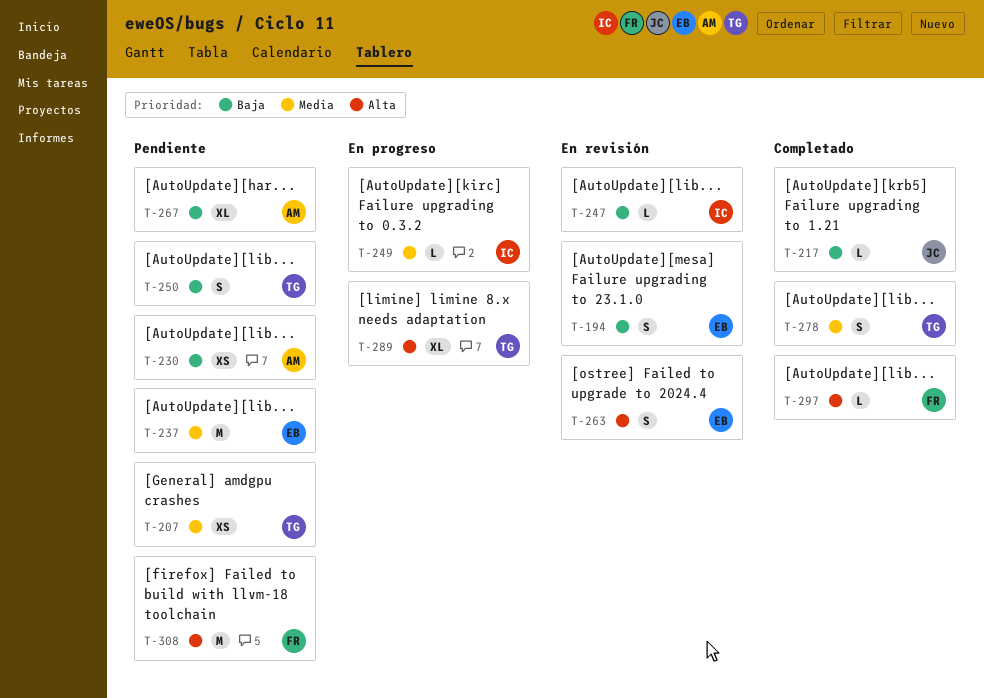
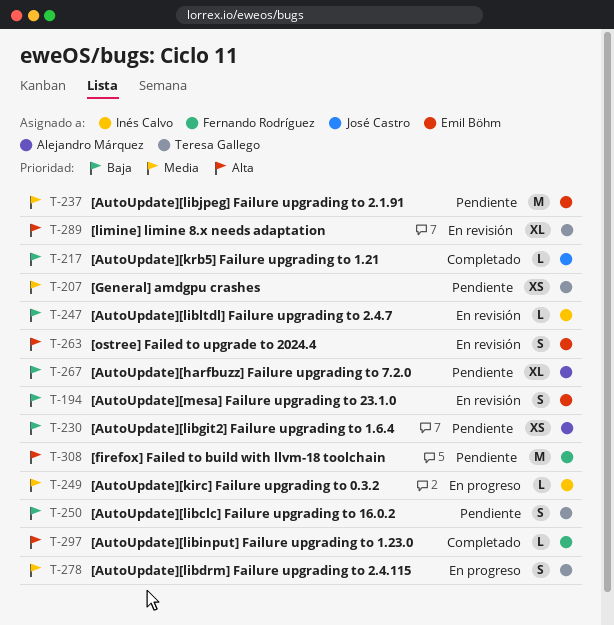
T-278, status: Completado -> En progreso
T-289, status: En progreso -> En revisión

